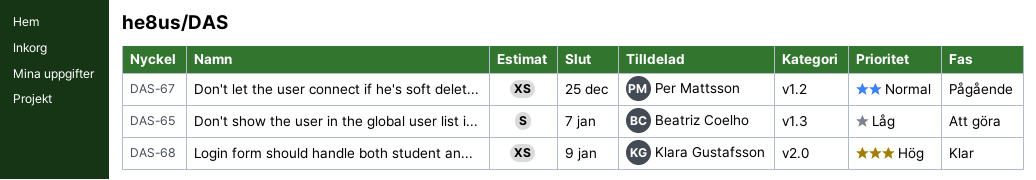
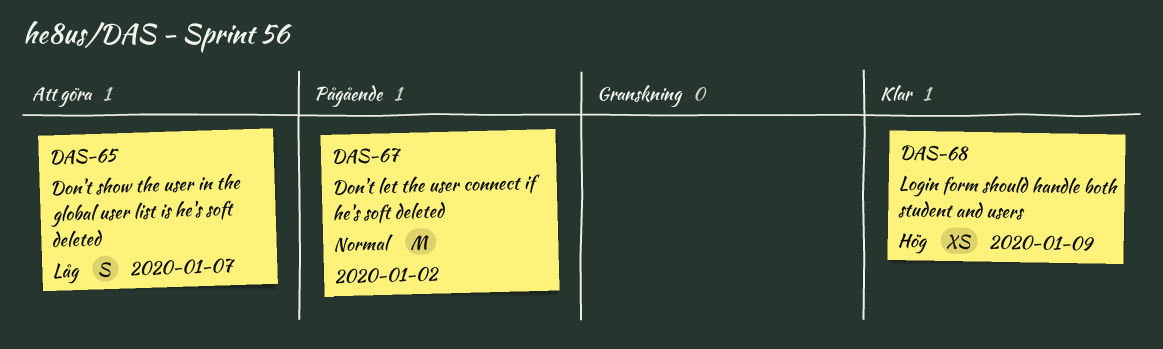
DAS-67, estimate: XS -> M
DAS-67, due: Dec 25 -> Jan 2

